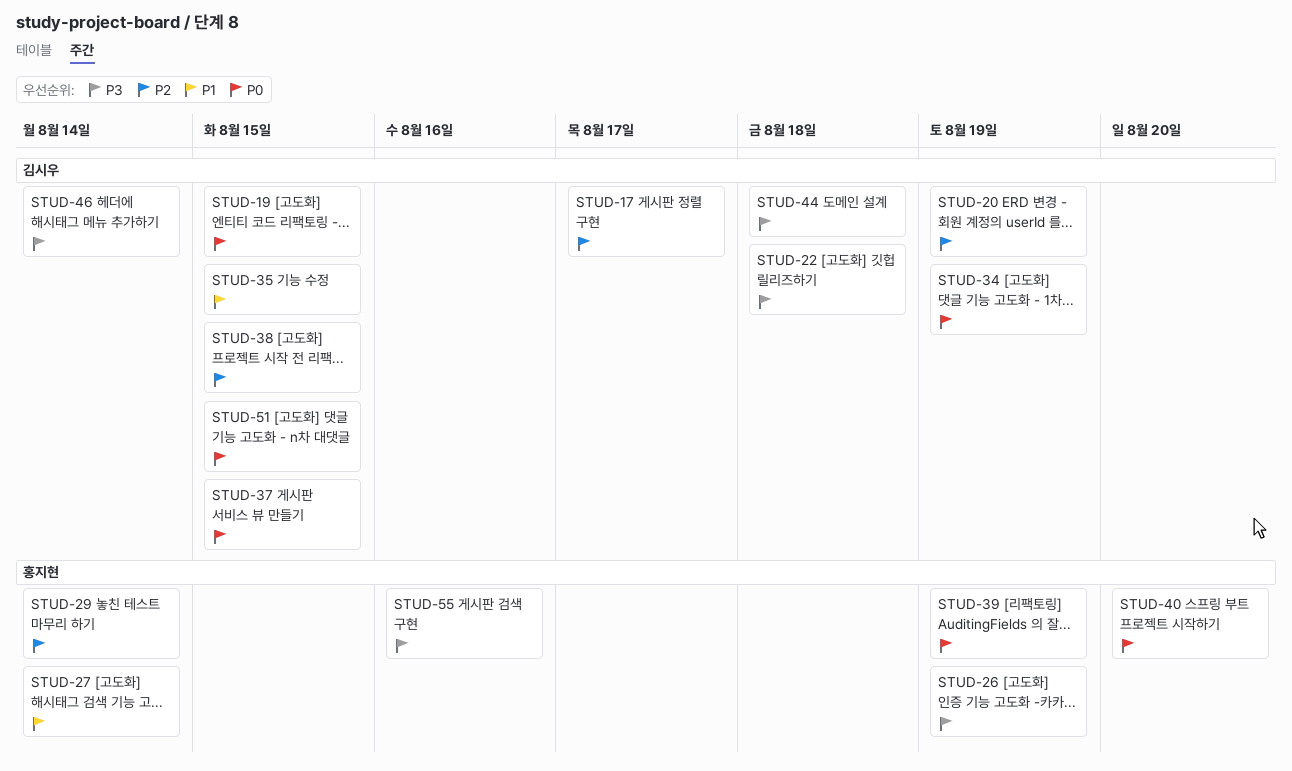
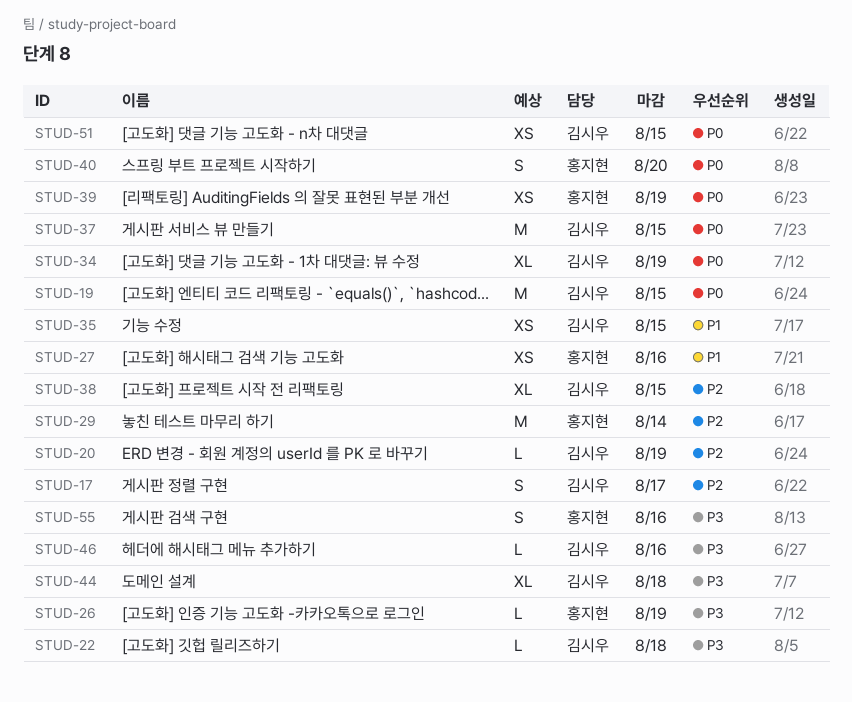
STUD-27, due: Aug 14 -> Aug 16
STUD-46, due: Aug 14 -> Aug 16

